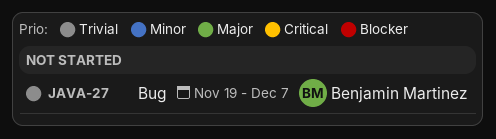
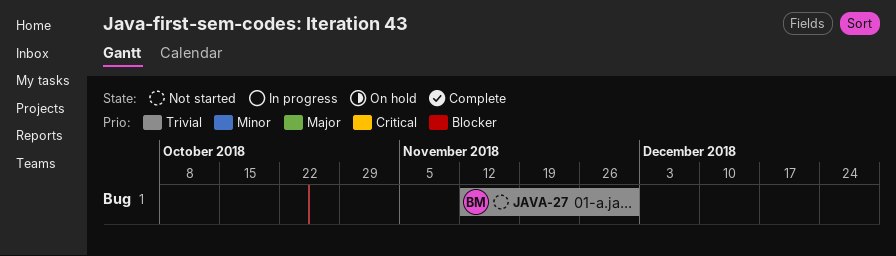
JAVA-27, start: Nov 19 -> Nov 12
JAVA-27, due: Dec 7 -> Nov 30

